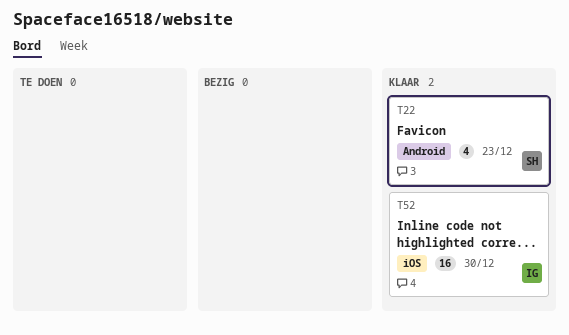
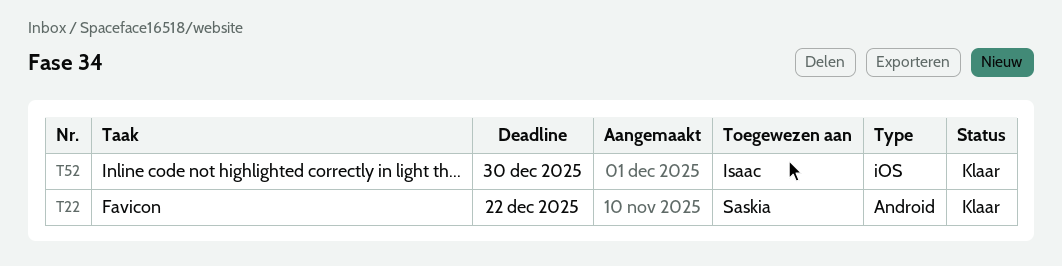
T22, due: Dec 23 -> Dec 22

